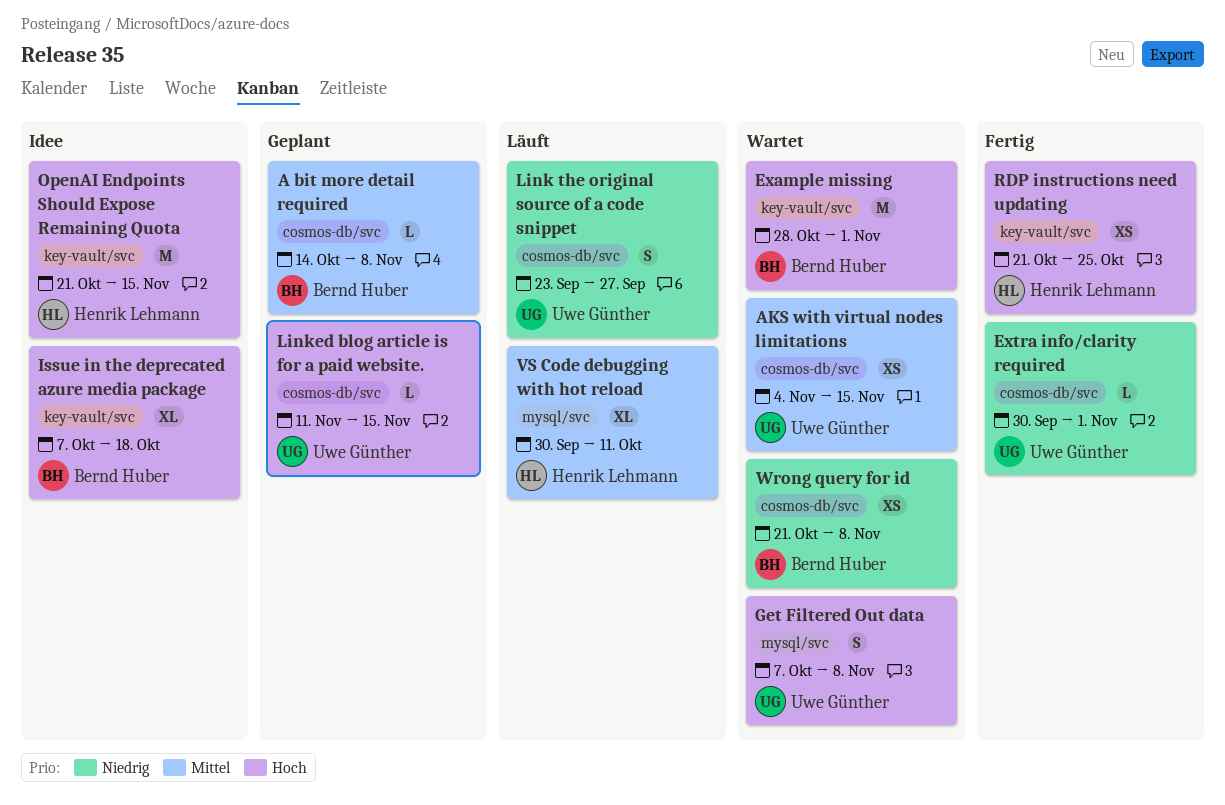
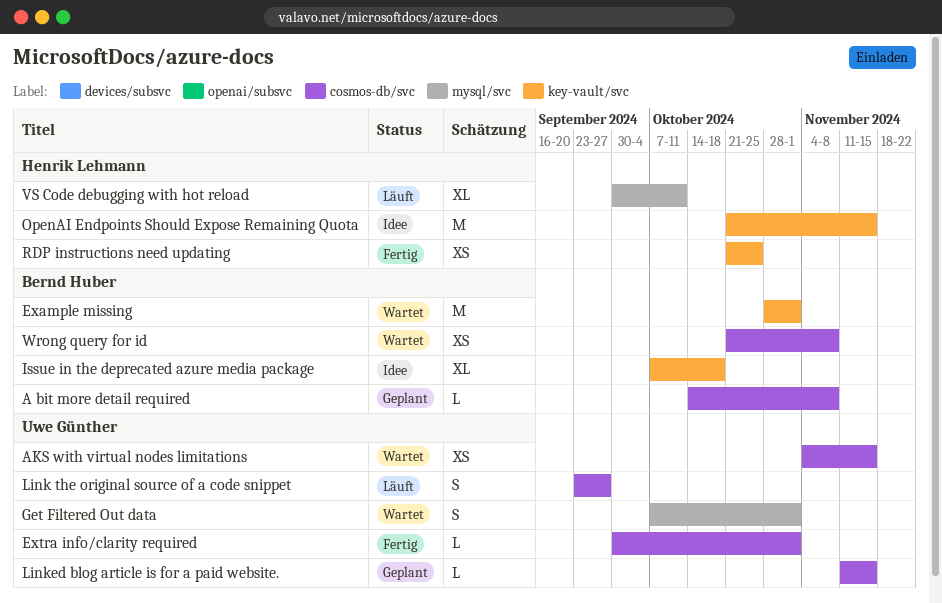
Get Filtered Out data, due: Nov 8 -> Nov 1

